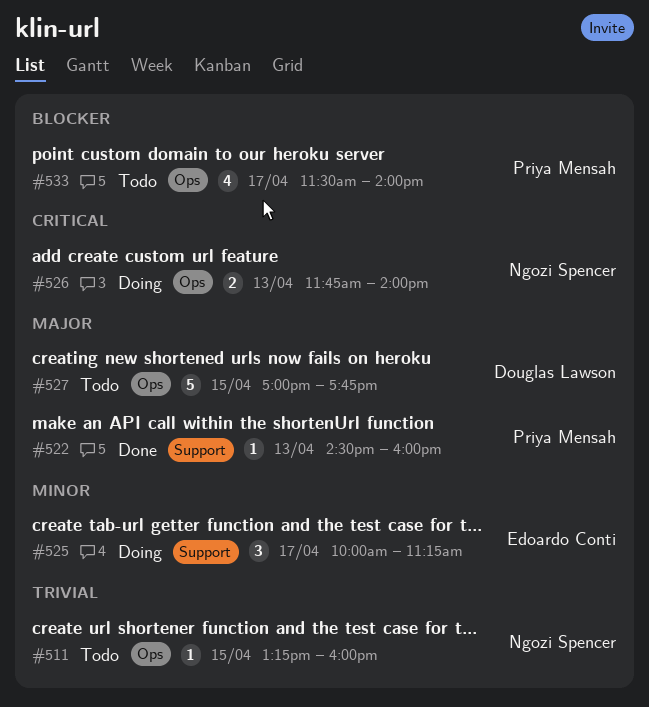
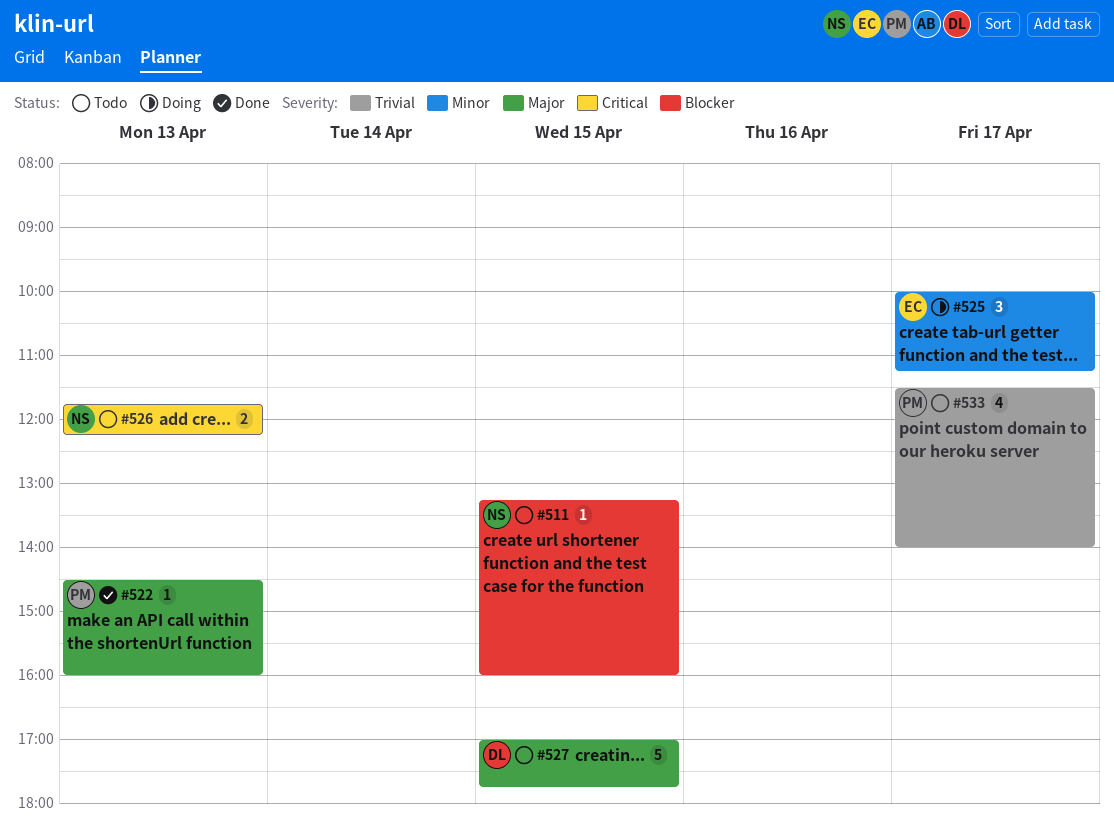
#511, priority: Trivial -> Blocker
#526, status: Doing -> Todo
#526, ends: 14:00 -> 12:15
#533, priority: Blocker -> Trivial

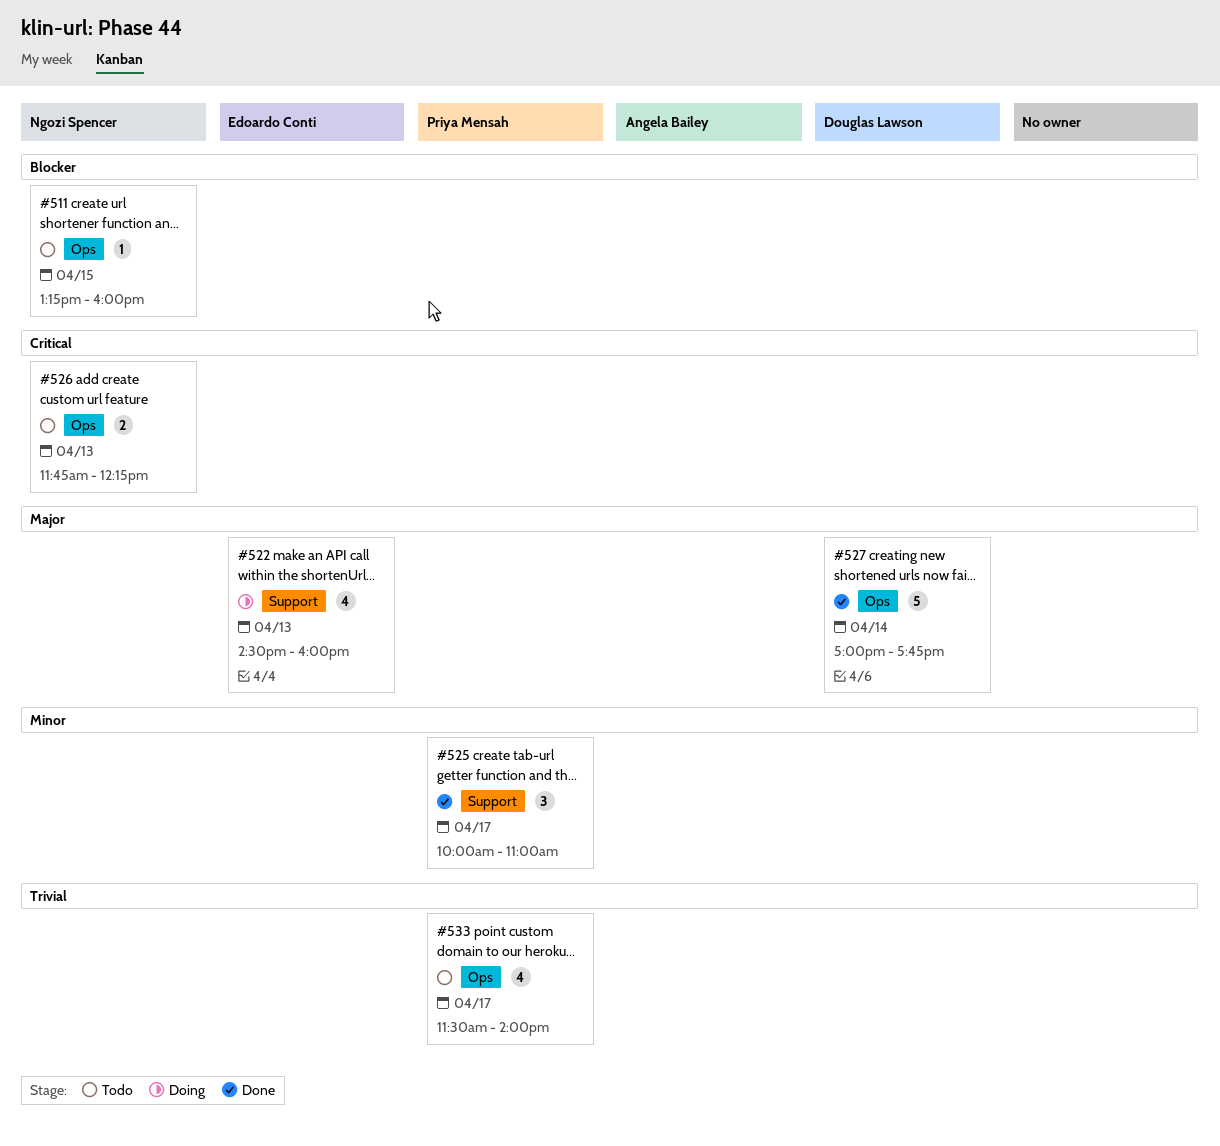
#522, status: Done -> Doing
#522, owner: Priya Mensah -> Edoardo Conti
#522, estimate: 1 -> 4
#525, status: Doing -> Done
#525, owner: Edoardo Conti -> Priya Mensah
#525, ends: 11:15 -> 11:00
#527, status: Todo -> Done
#527, day: Apr 15 -> Apr 14

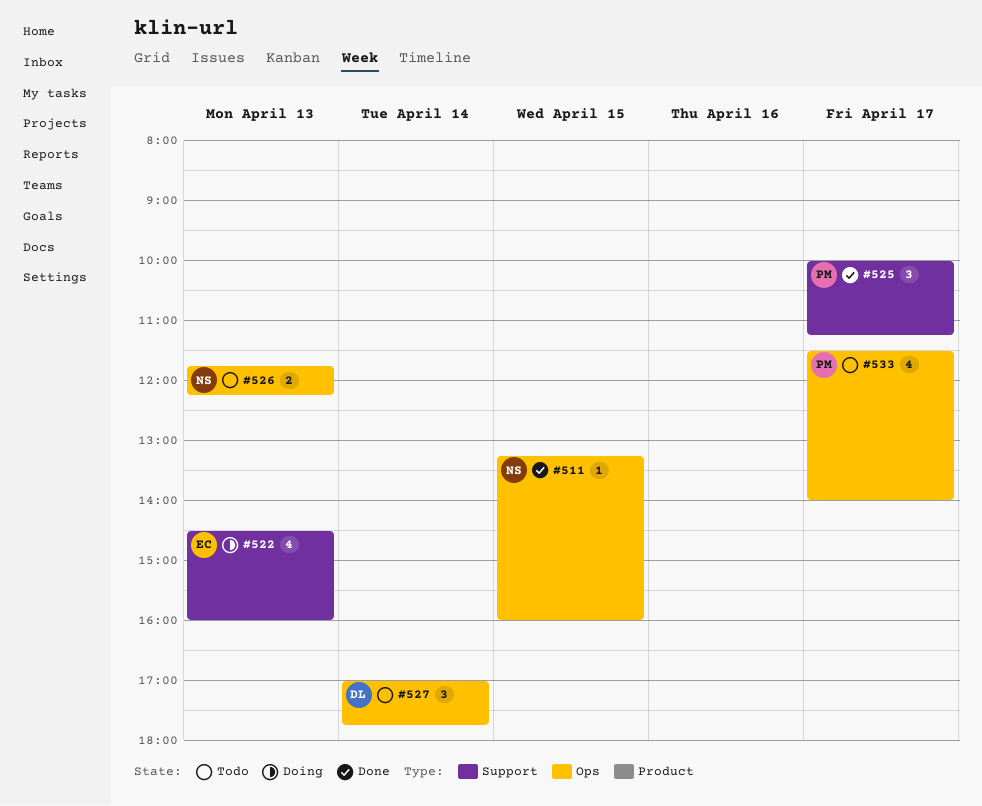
#511, status: Todo -> Done
#525, ends: 11:00 -> 11:15
#527, status: Done -> Todo
#527, estimate: 5 -> 3

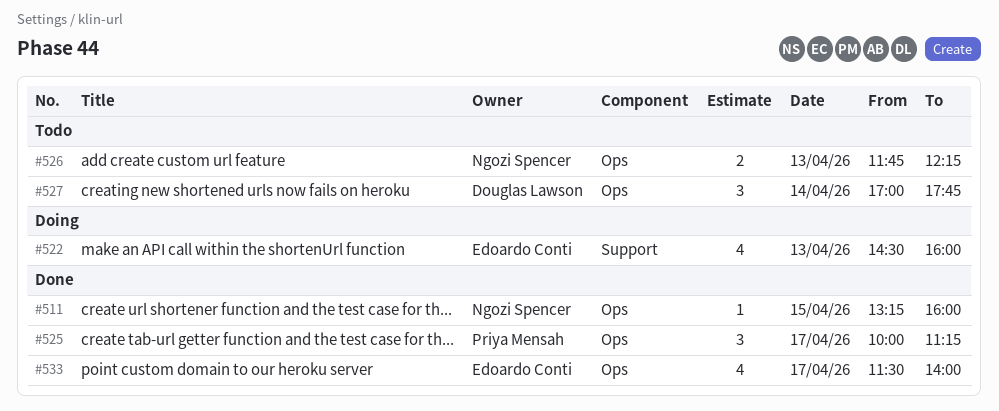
#525, label: Support -> Ops
#533, status: Todo -> Done
#533, owner: Priya Mensah -> Edoardo Conti

